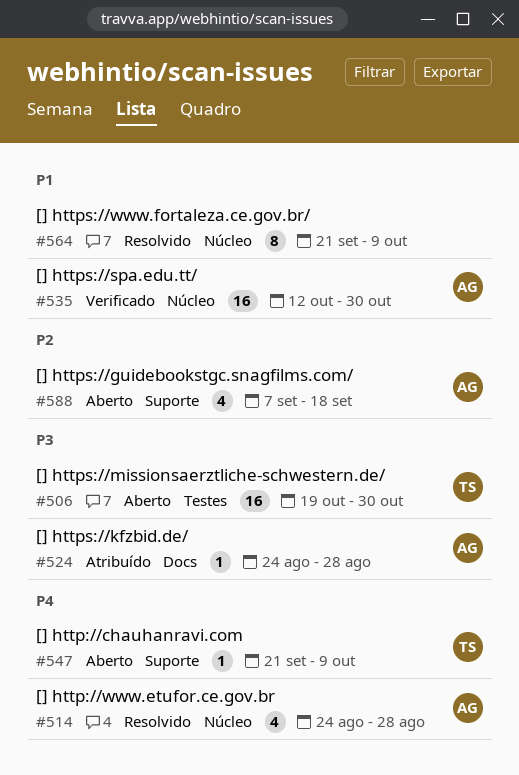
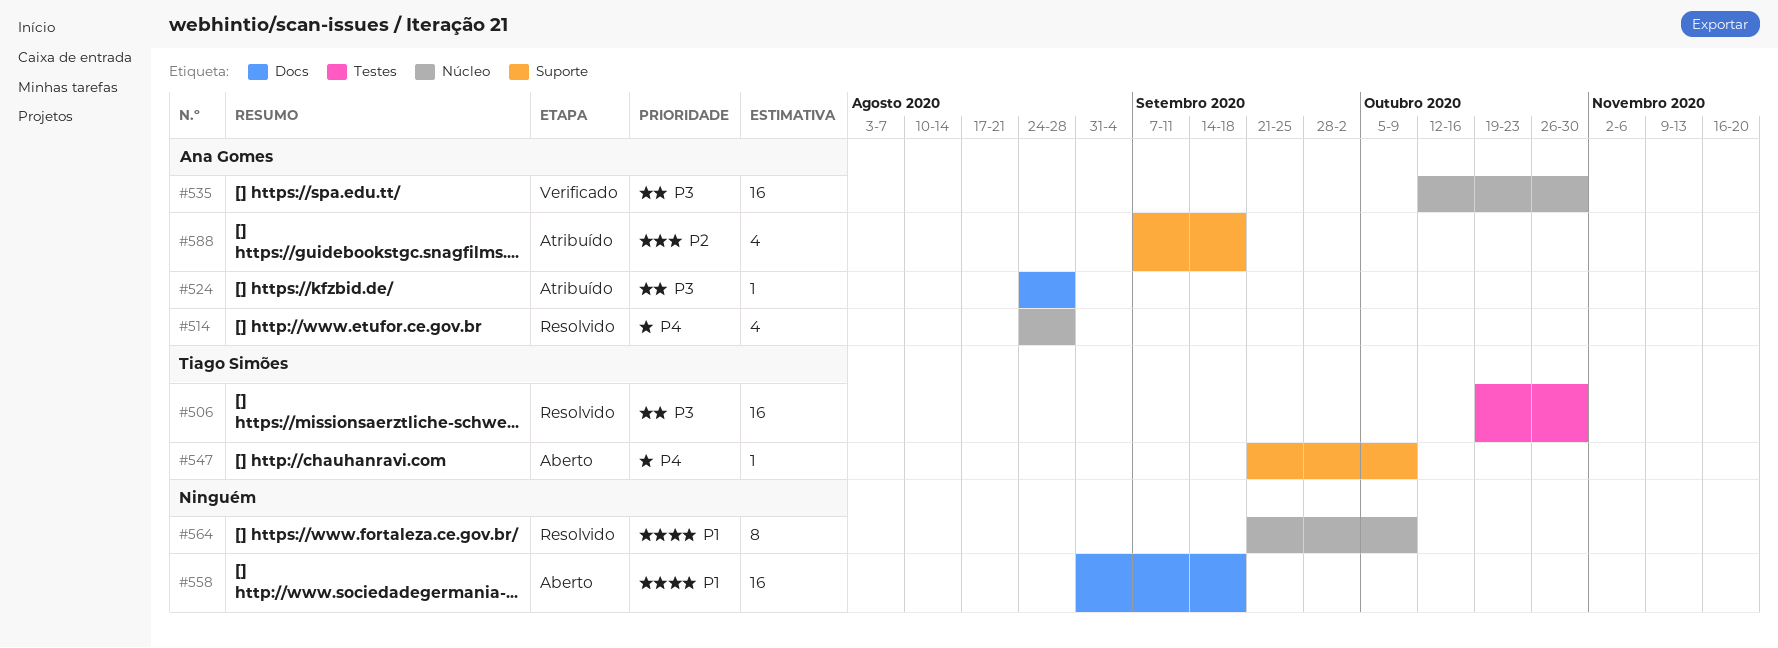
#506, status: Aberto -> Resolvido
#535, priority: P1 -> P3
#558: none -> present
#588, status: Aberto -> Atribuído

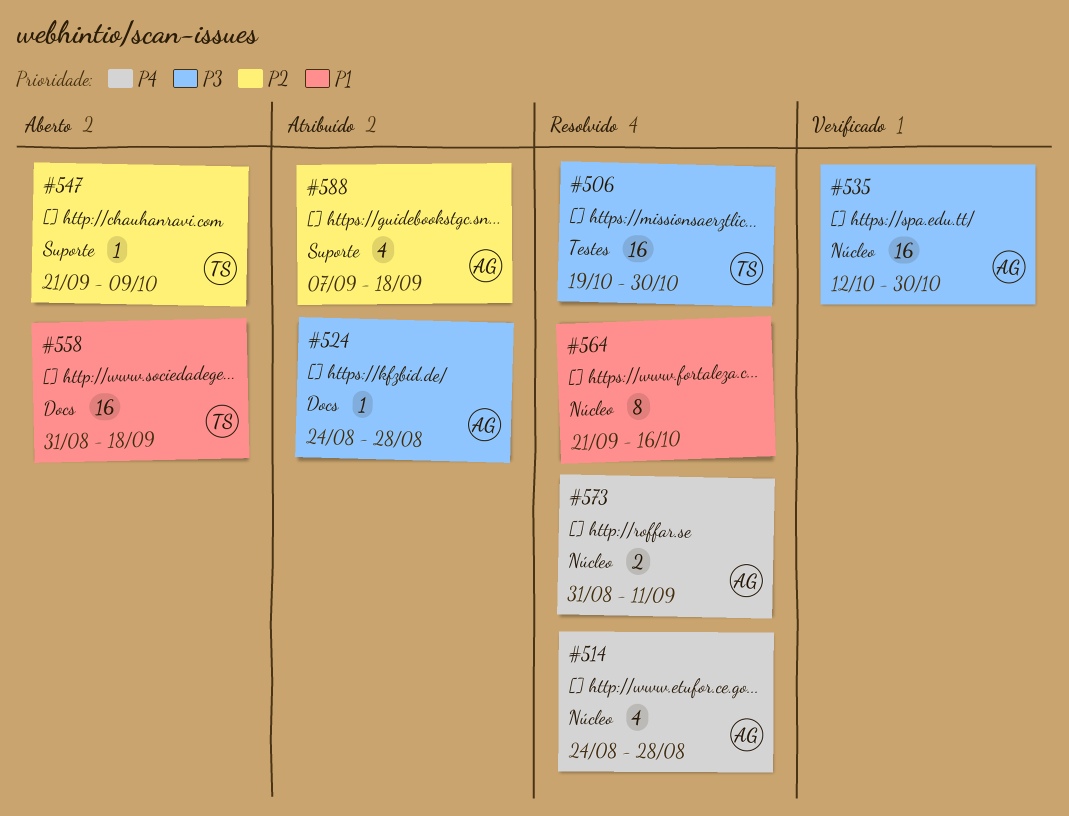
#547, priority: P4 -> P2
#558, owner: none -> Tiago Simões
#564, due: Oct 9 -> Oct 16
#573: none -> present

